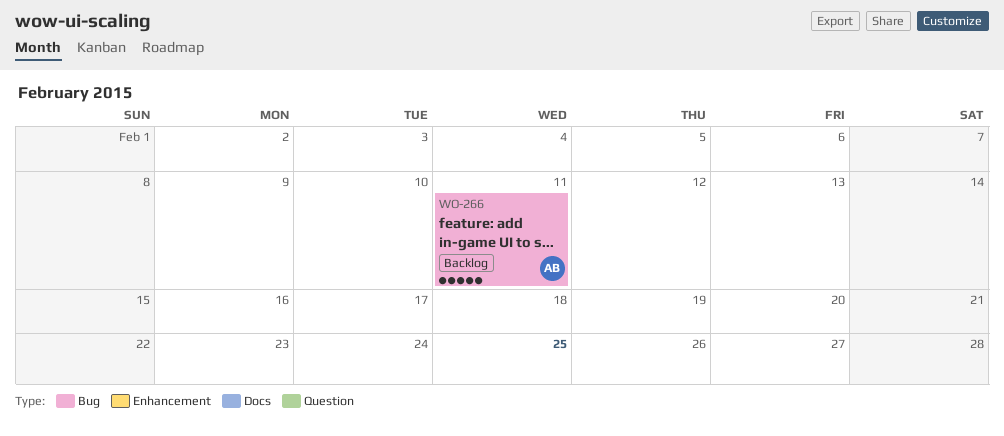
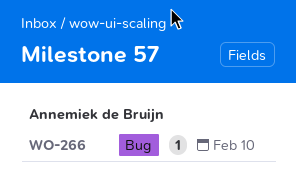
WO-266, estimate: 5 -> 1
WO-266, due: Feb 11 -> Feb 10

